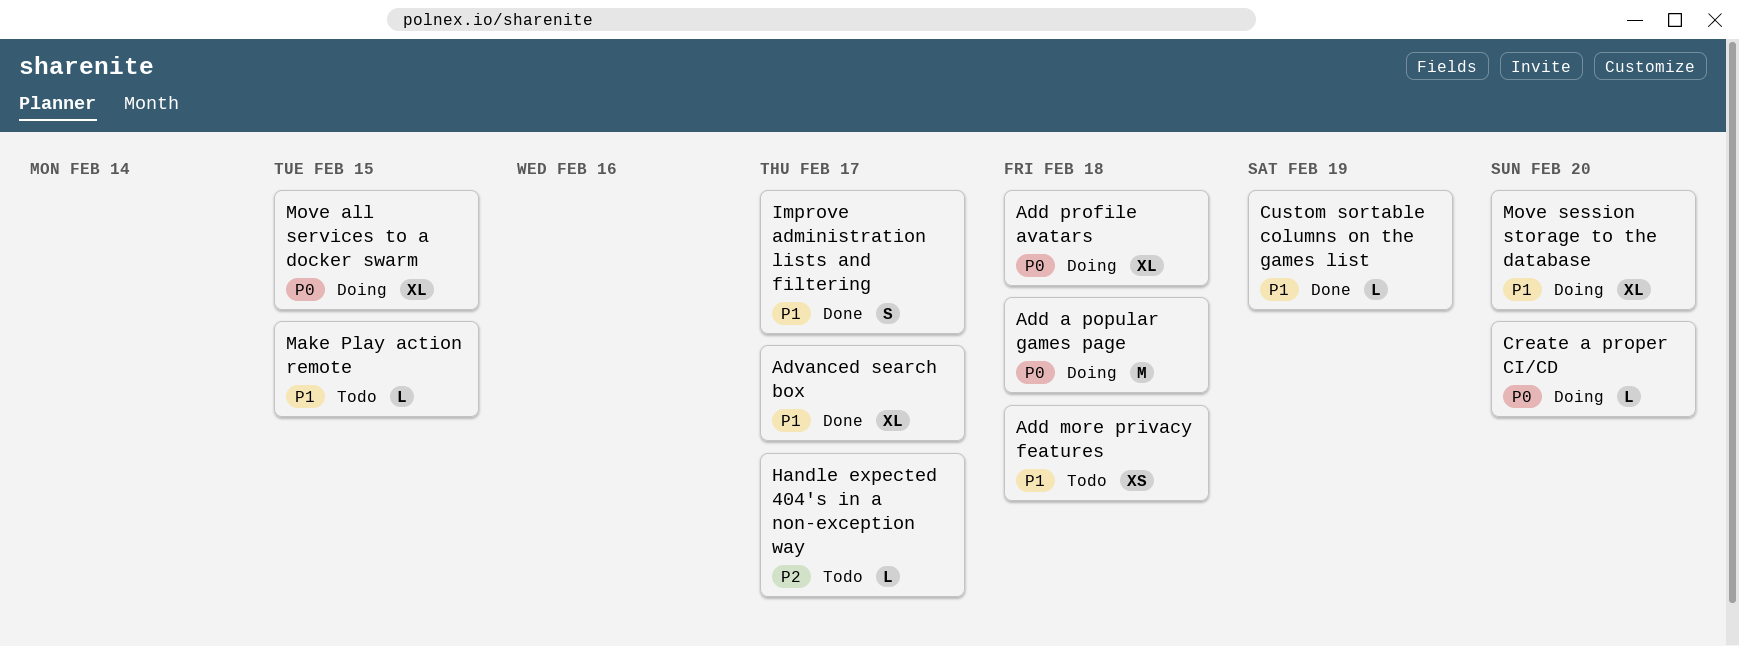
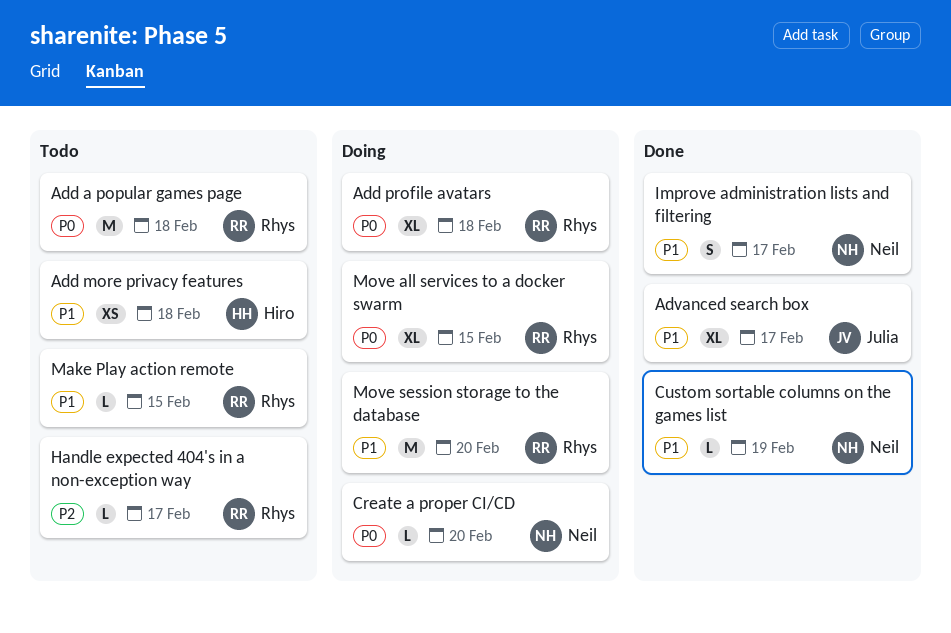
Add a popular games page, status: Doing -> Todo
Move session storage to the database, estimate: XL -> M

